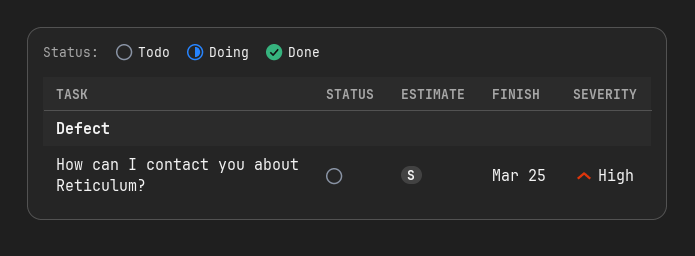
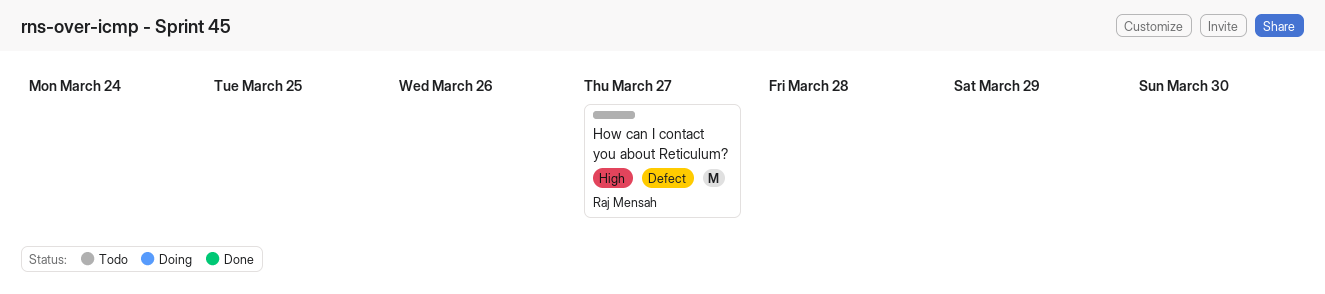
How can I contact you about Reticulum?, estimate: S -> M
How can I contact you about Reticulum?, due: Mar 25 -> Mar 27

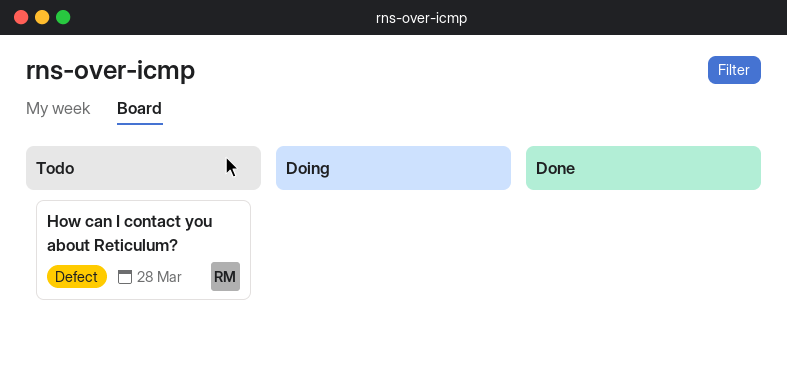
How can I contact you about Reticulum?, due: Mar 27 -> Mar 28

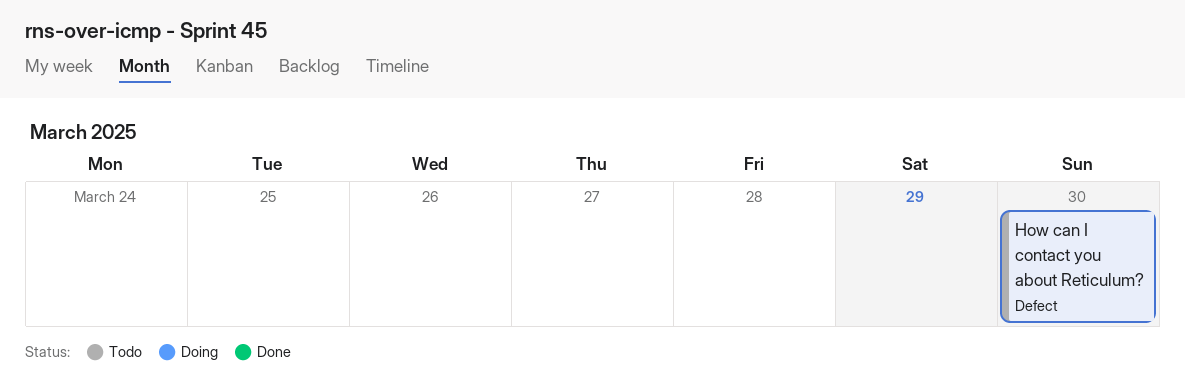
How can I contact you about Reticulum?, due: Mar 28 -> Mar 30

